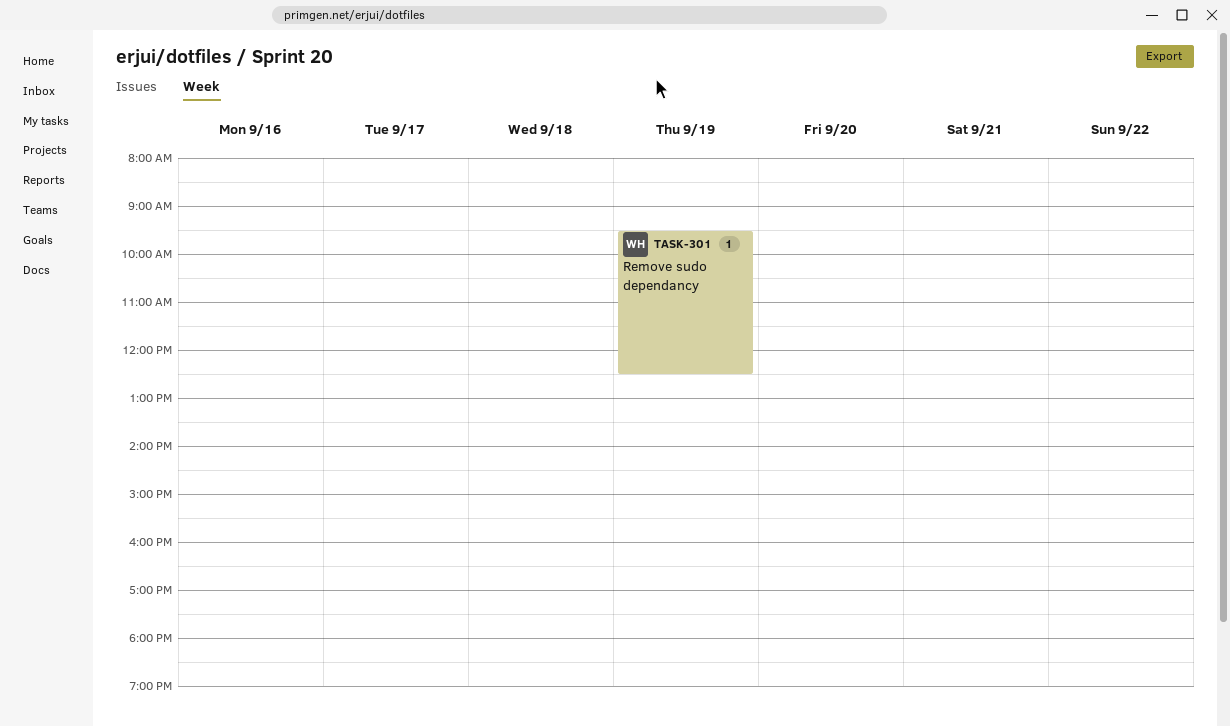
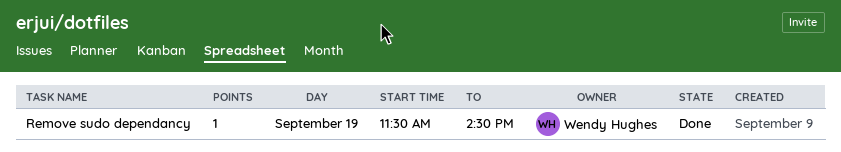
Remove sudo dependancy, begins: 09:30 -> 11:30
Remove sudo dependancy, ends: 12:30 -> 14:30

